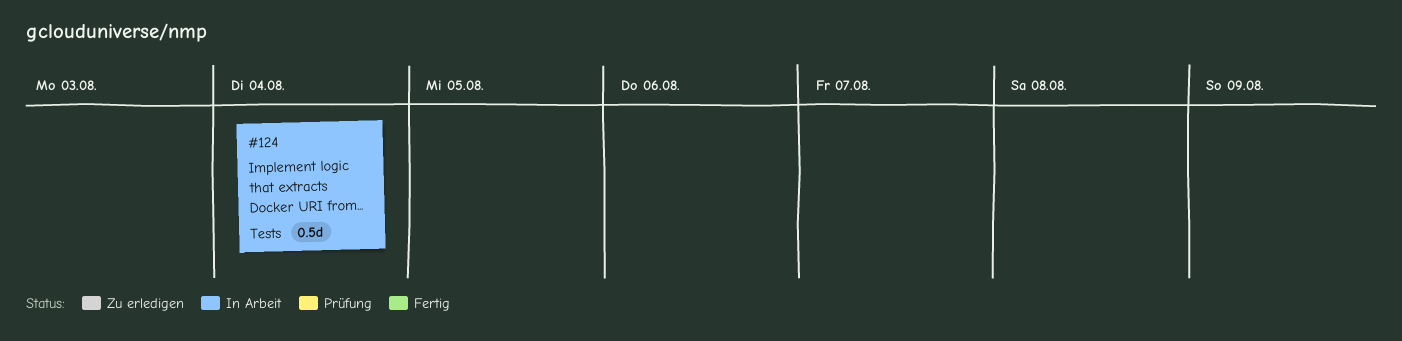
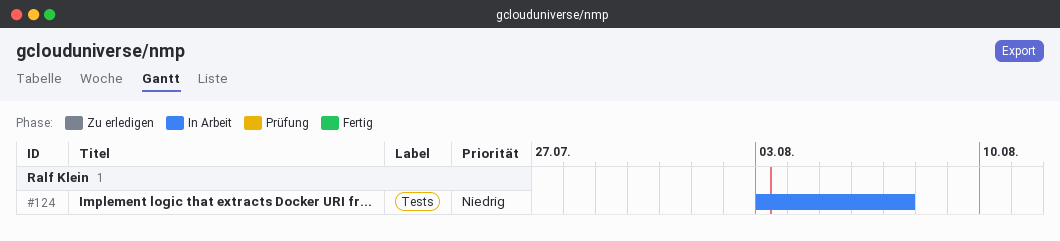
#124, due: Aug 4 -> Aug 7

